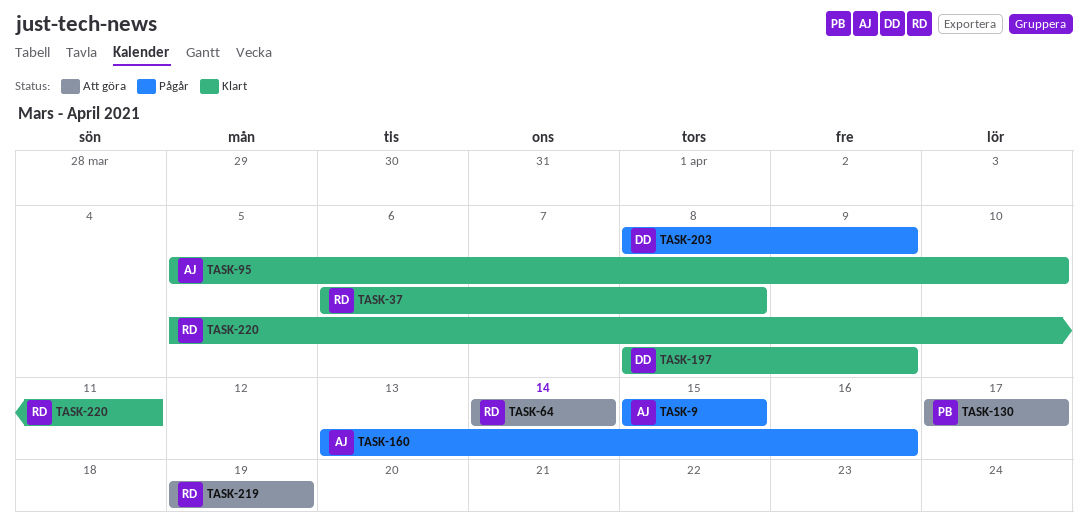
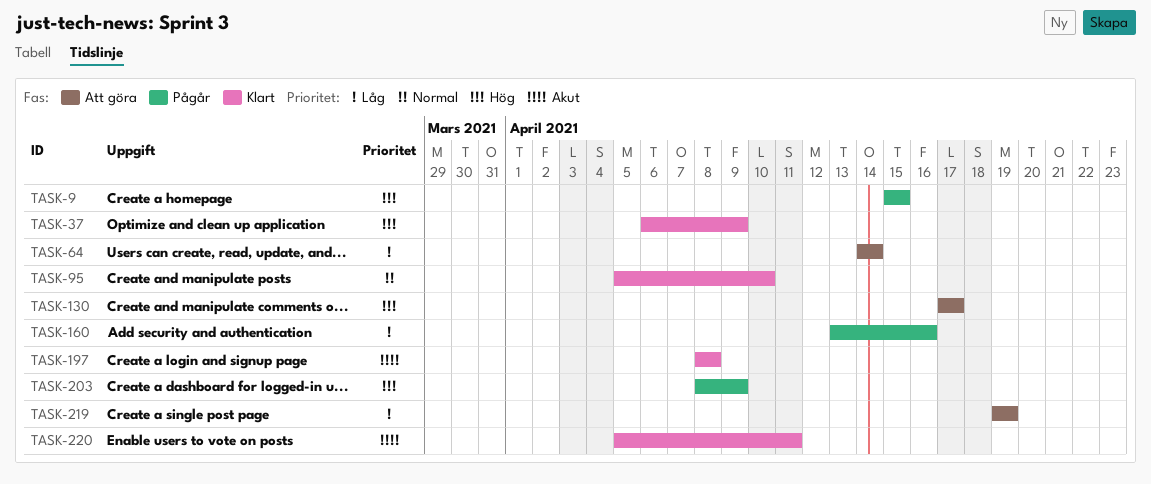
TASK-37, due: Apr 8 -> Apr 9
TASK-197, due: Apr 9 -> Apr 8

